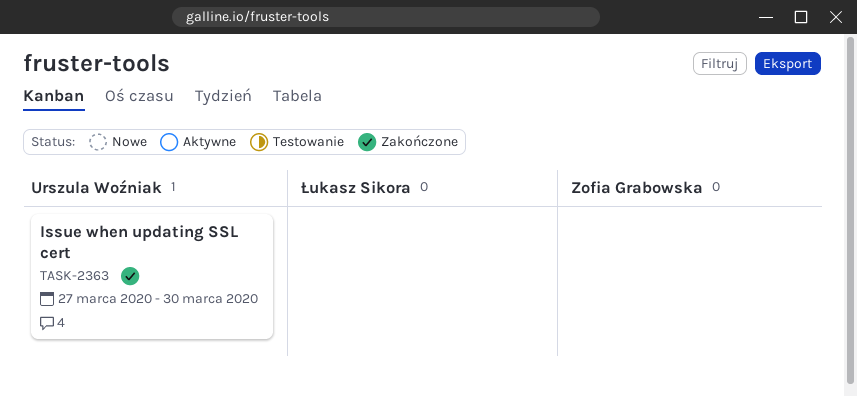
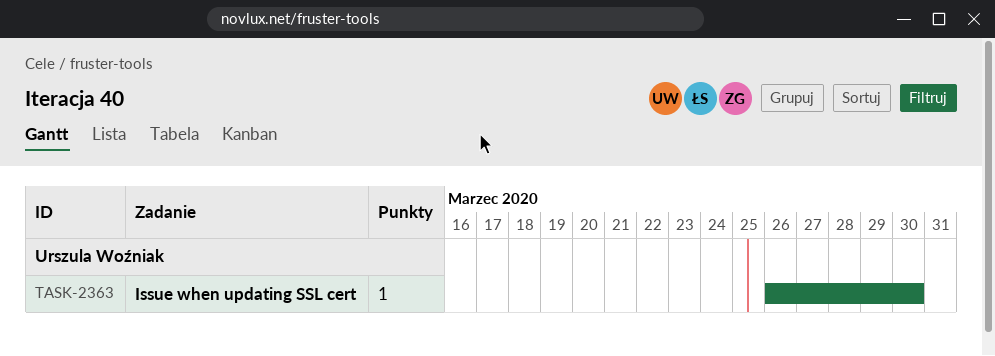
TASK-2363, start: Mar 27 -> Mar 26

